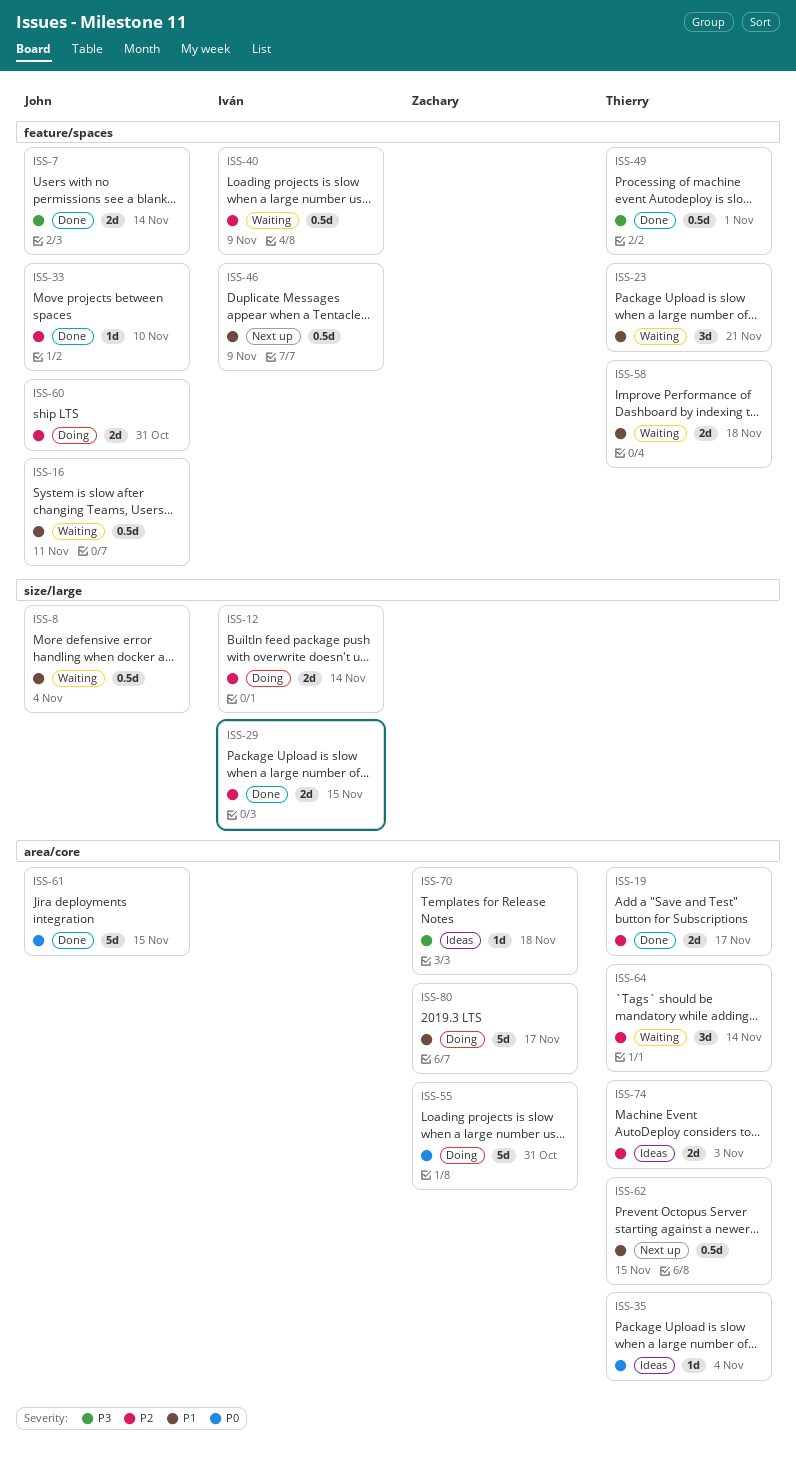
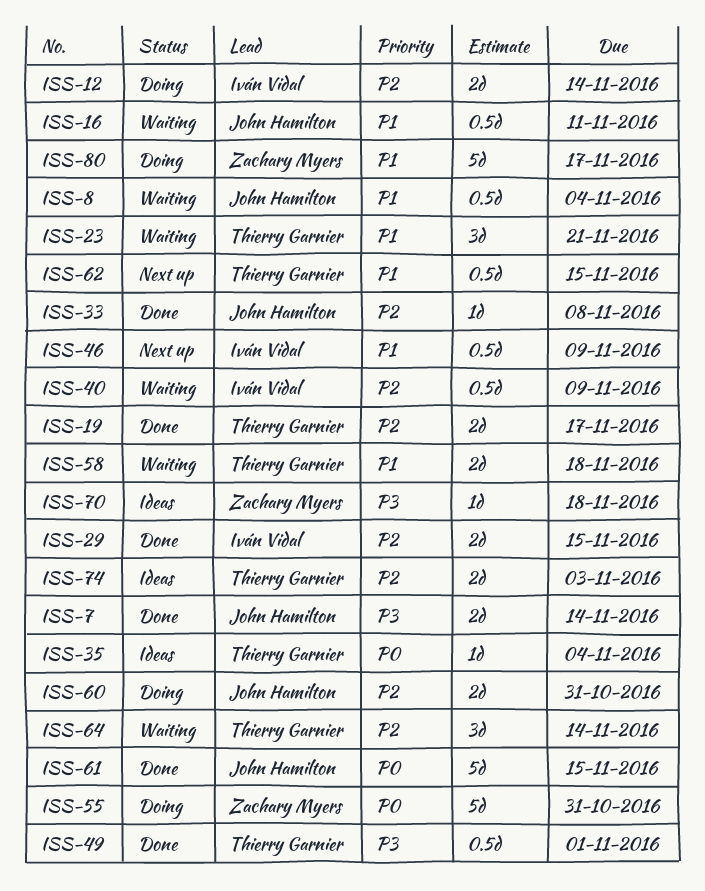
ISS-33, due: Nov 10 -> Nov 8

